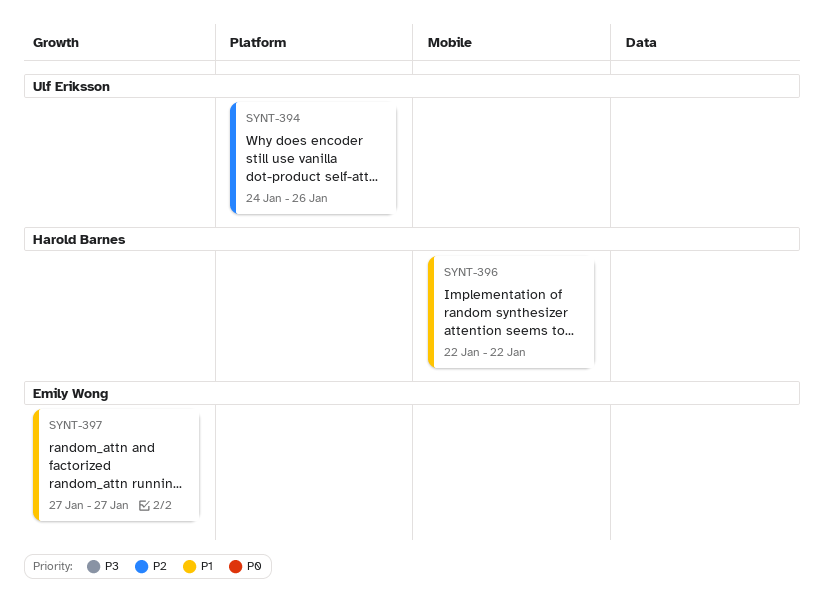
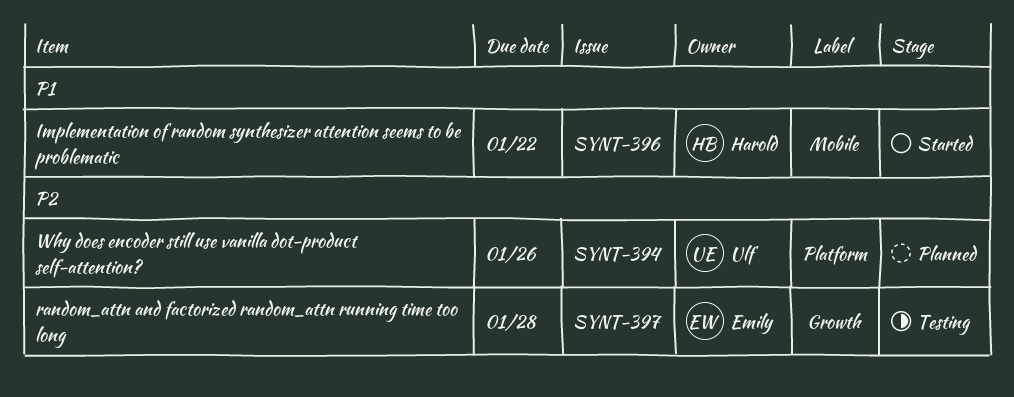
SYNT-397, priority: P1 -> P2
SYNT-397, due: Jan 27 -> Jan 28

